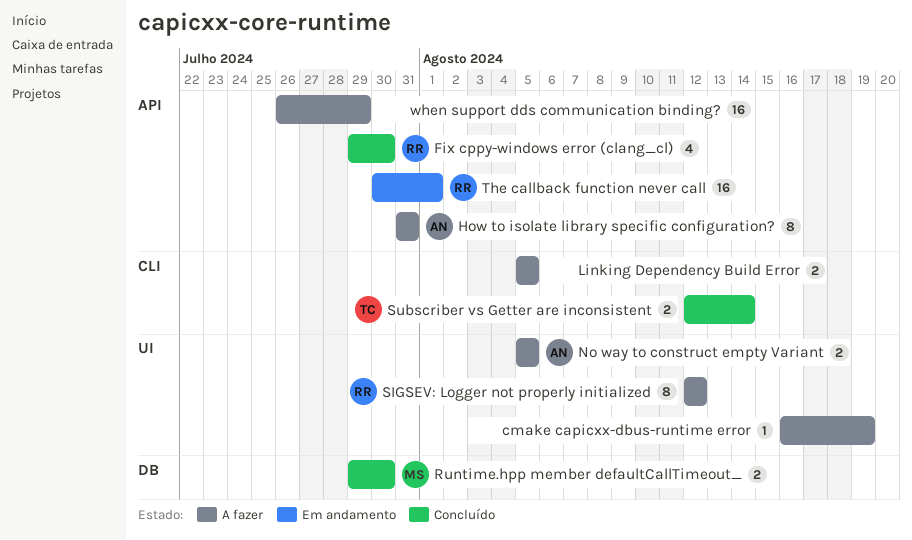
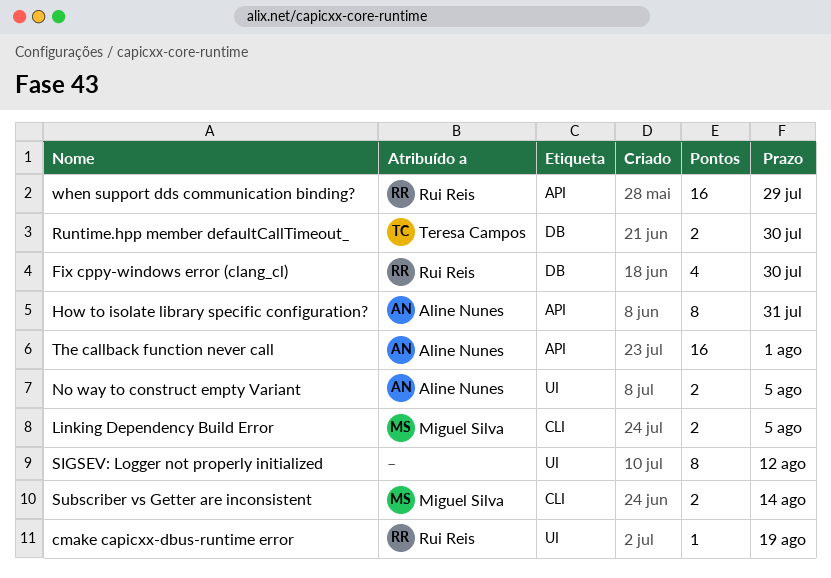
cmake capicxx-dbus-runtime error, owner: none -> Rui Reis
Fix cppy-windows error (clang_cl), label: API -> DB
Linking Dependency Build Error, owner: none -> Miguel Silva
Runtime.hpp member defaultCallTimeout_, owner: Miguel Silva -> Teresa Campos
SIGSEV: Logger not properly initialized, owner: Rui Reis -> none
Subscriber vs Getter are inconsistent, owner: Teresa Campos -> Miguel Silva
The callback function never call, owner: Rui Reis -> Aline Nunes
when support dds communication binding?, owner: none -> Rui Reis

